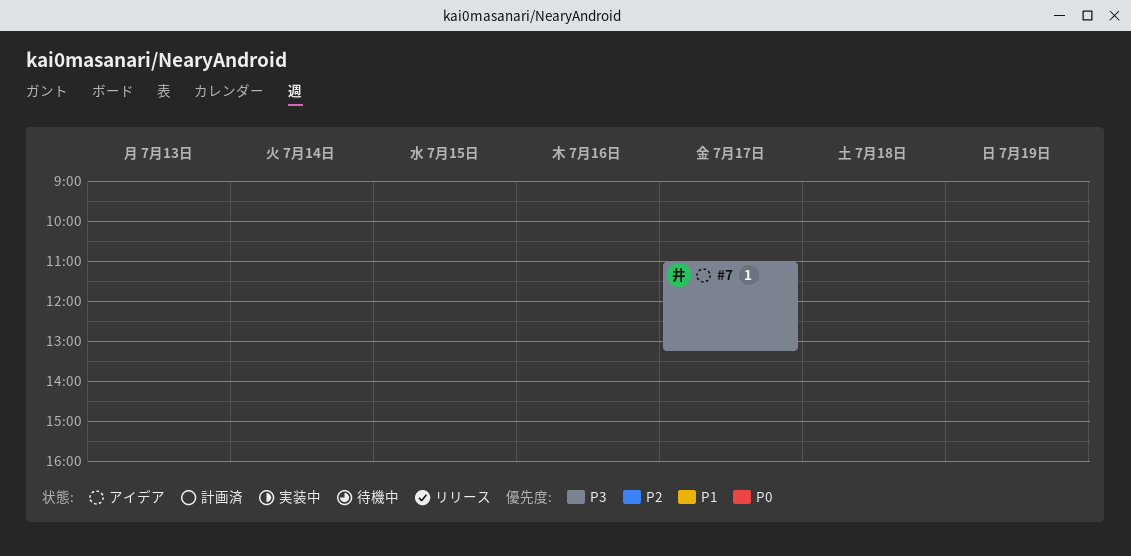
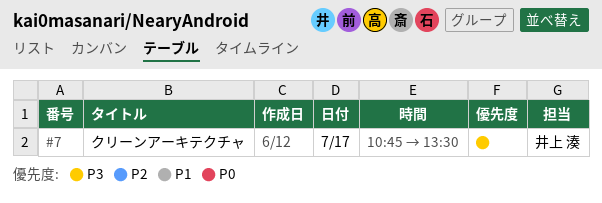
#7, begins: 11:00 -> 10:45
#7, ends: 13:15 -> 13:30

